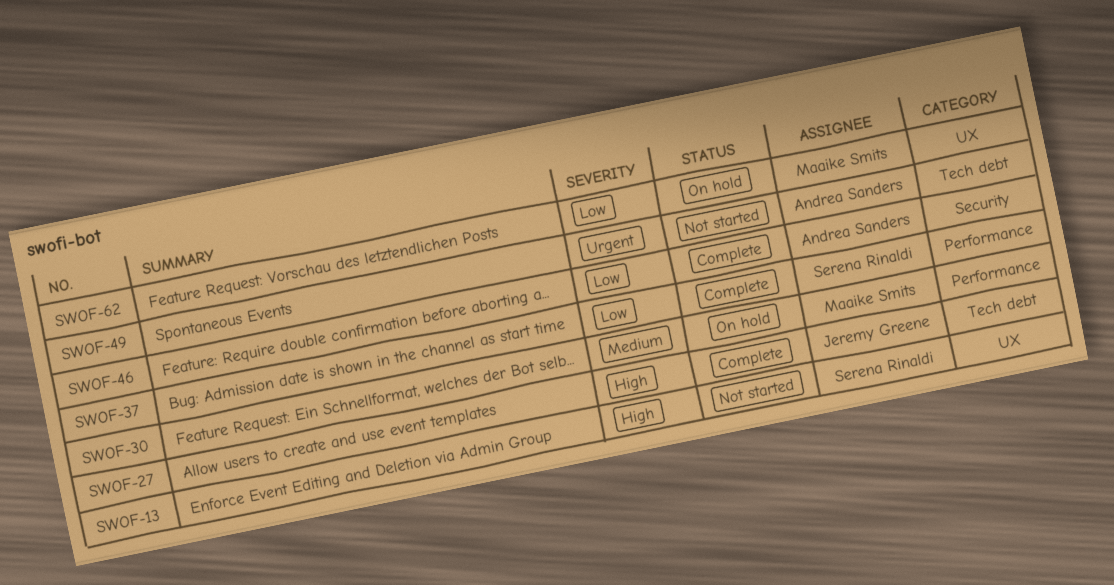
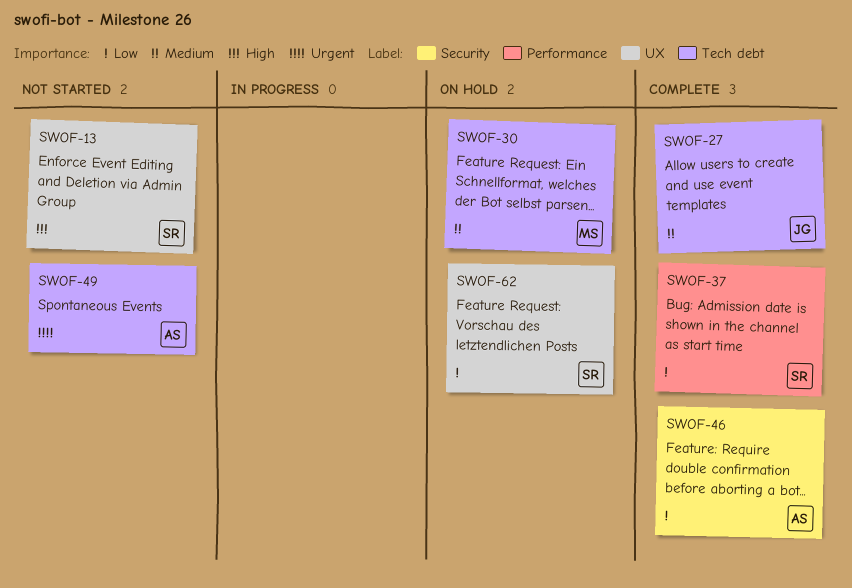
SWOF-27, priority: High -> Medium
SWOF-30, label: Performance -> Tech debt
SWOF-62, owner: Maaike Smits -> Serena Rinaldi

